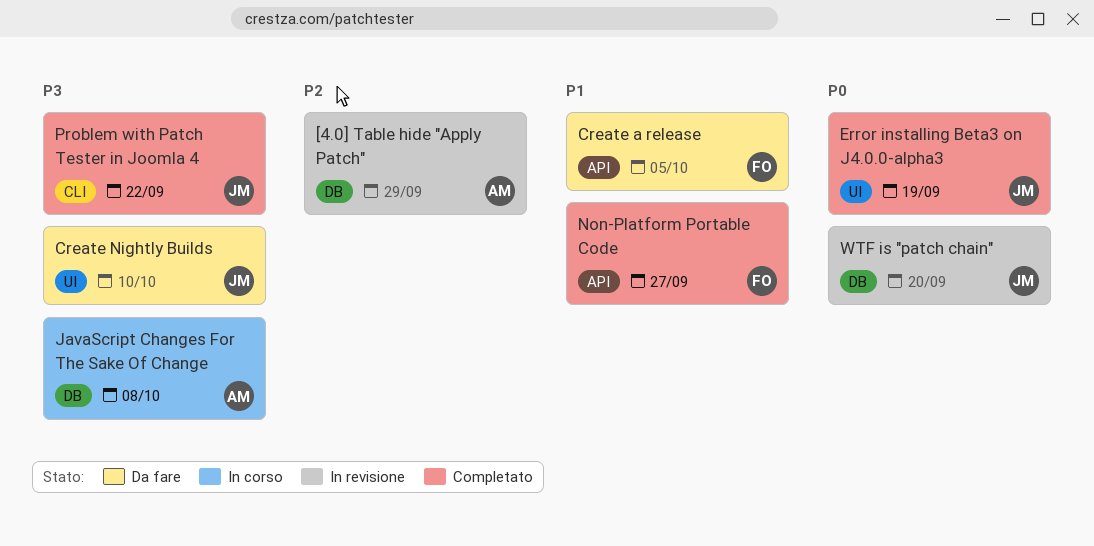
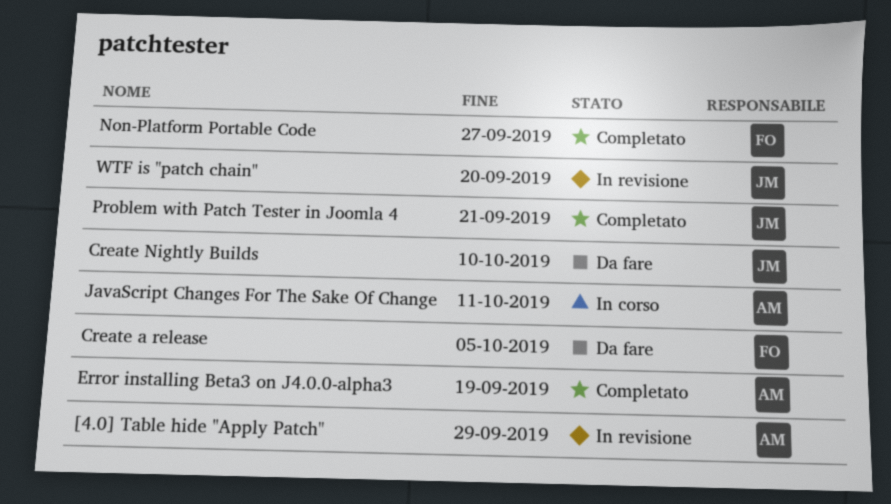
Error installing Beta3 on J4.0.0-alpha3, owner: JM -> AM
JavaScript Changes For The Sake Of Change, due: Oct 8 -> Oct 11
Problem with Patch Tester in Joomla 4, due: Sep 22 -> Sep 21

